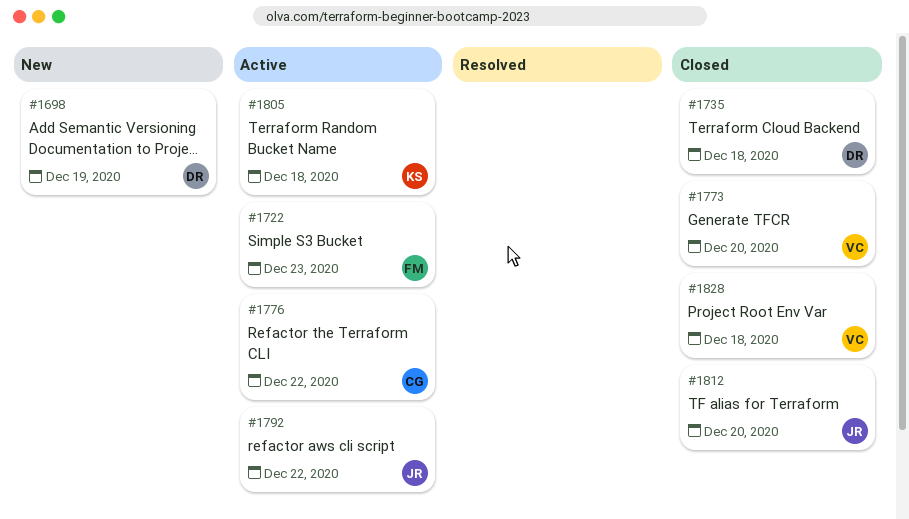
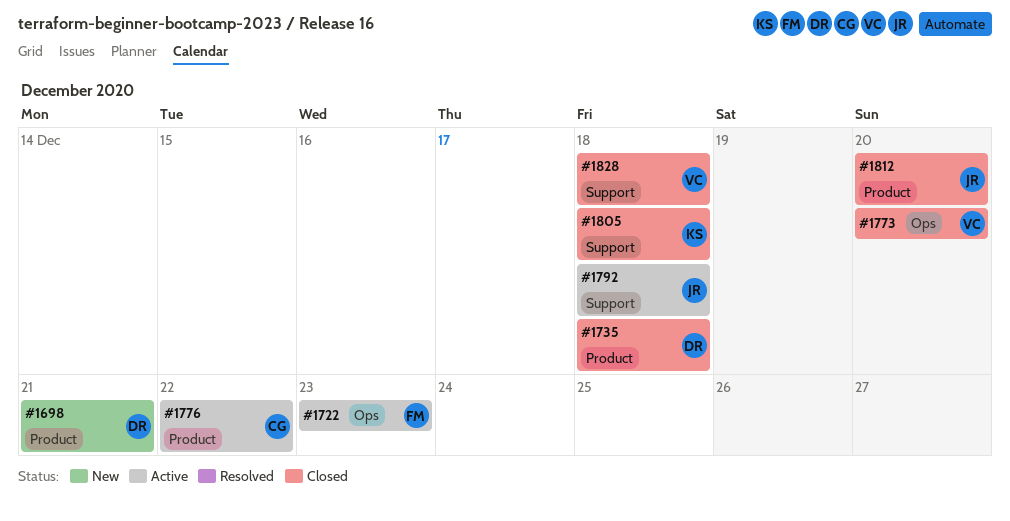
#1698, due: Dec 19 -> Dec 21
#1792, due: Dec 22 -> Dec 18
#1805, status: Active -> Closed

